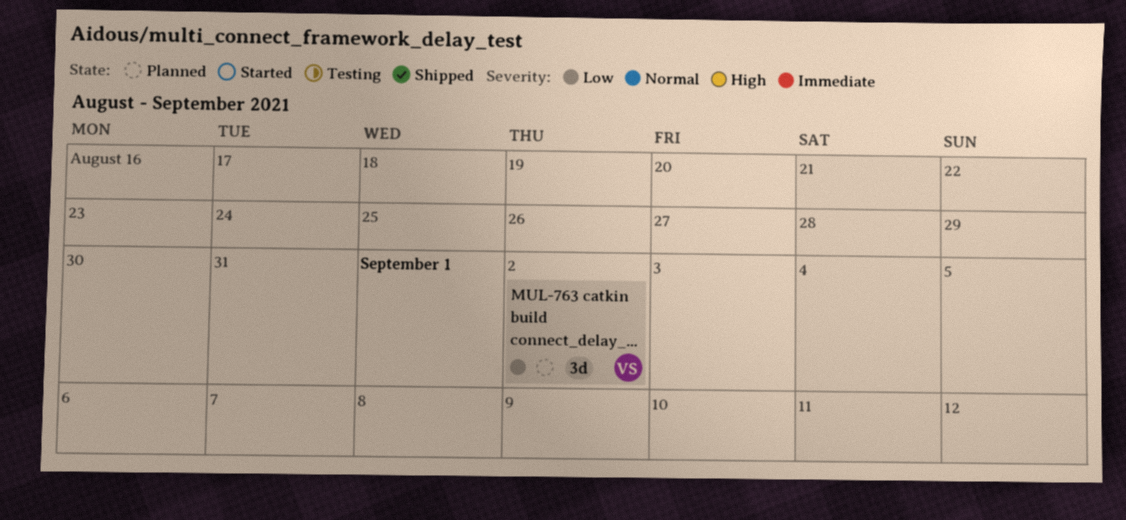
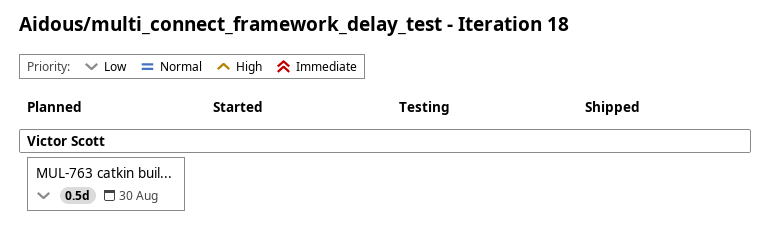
MUL-763, estimate: 3d -> 0.5d
MUL-763, due: Sep 2 -> Aug 30

